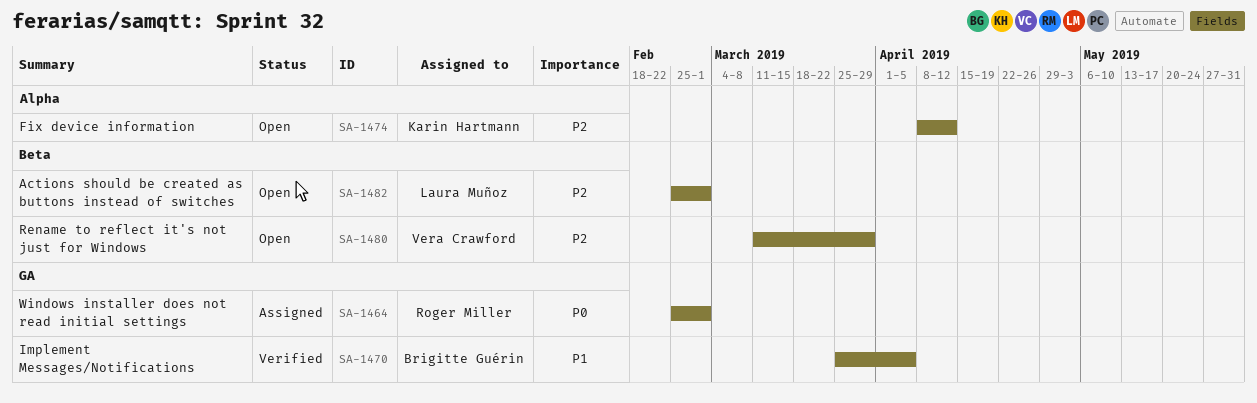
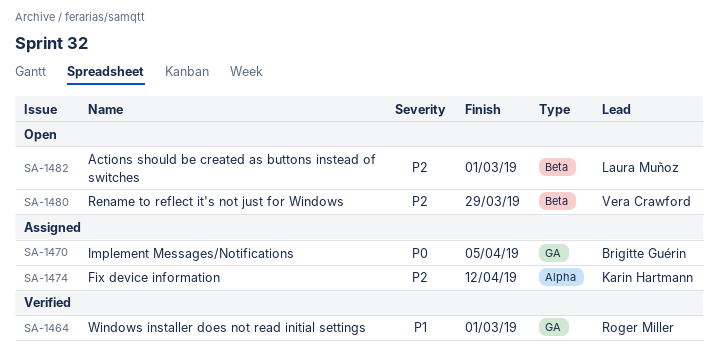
SA-1464, status: Assigned -> Verified
SA-1464, priority: P0 -> P1
SA-1470, status: Verified -> Assigned
SA-1470, priority: P1 -> P0
SA-1474, status: Open -> Assigned

